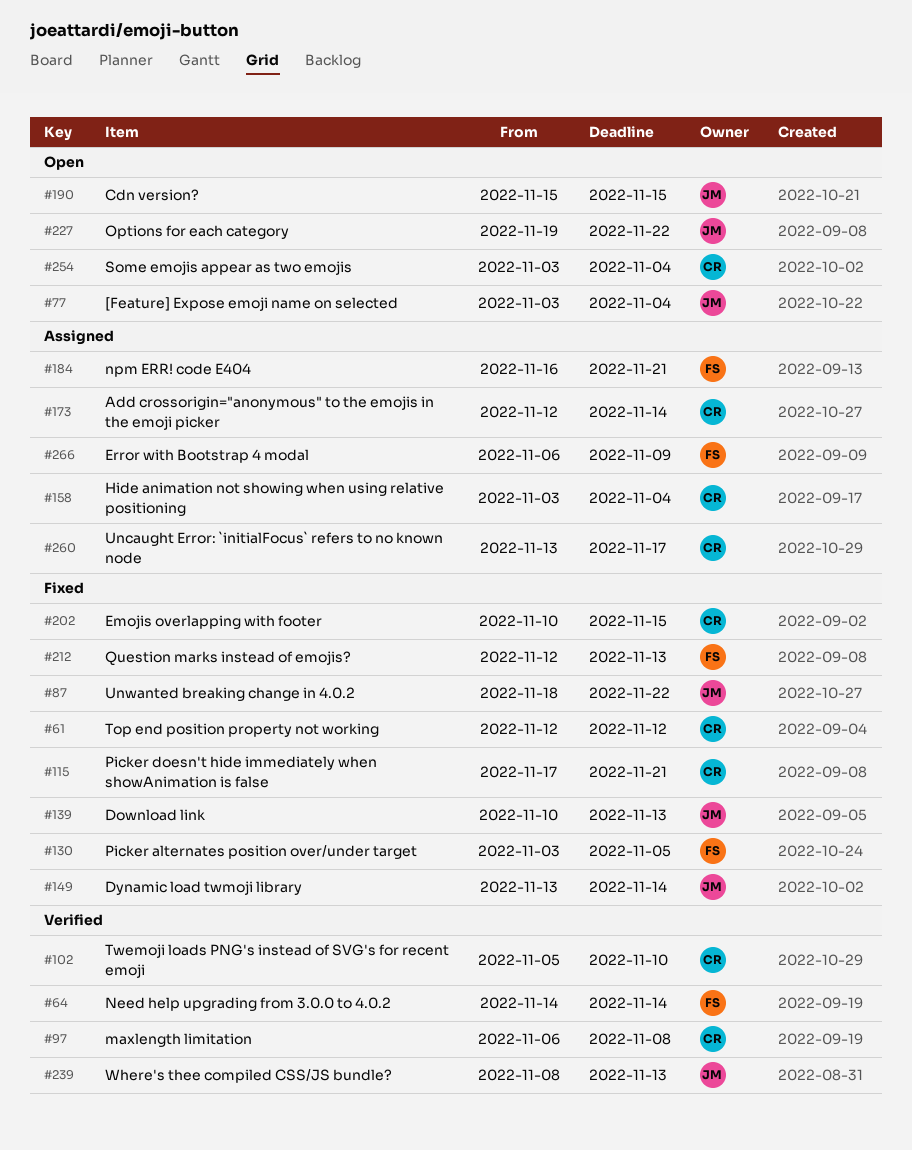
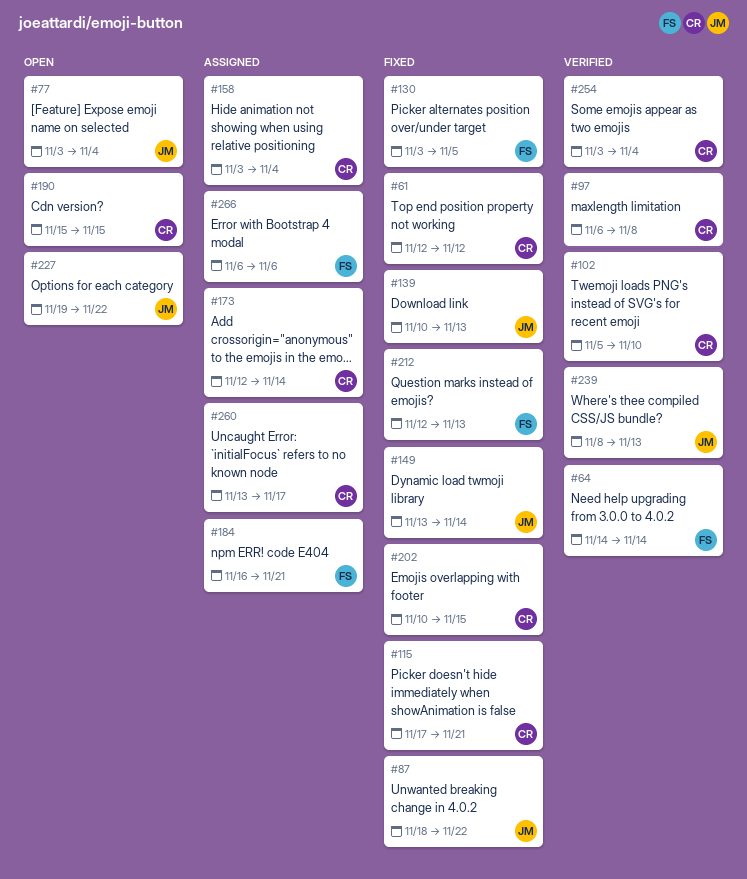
#190, owner: JM -> CR
#254, status: Open -> Verified
#266, due: Nov 9 -> Nov 6

